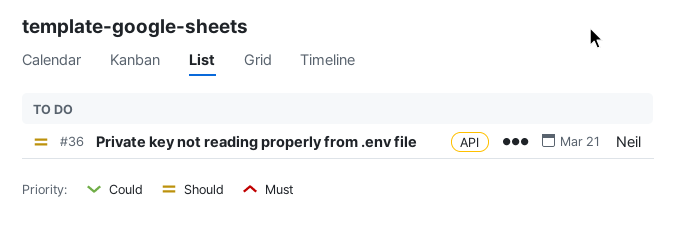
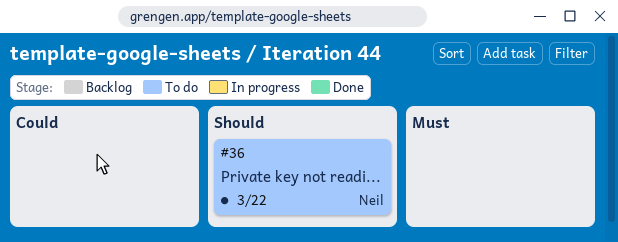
#36, estimate: 3 -> 1
#36, due: Mar 21 -> Mar 22

